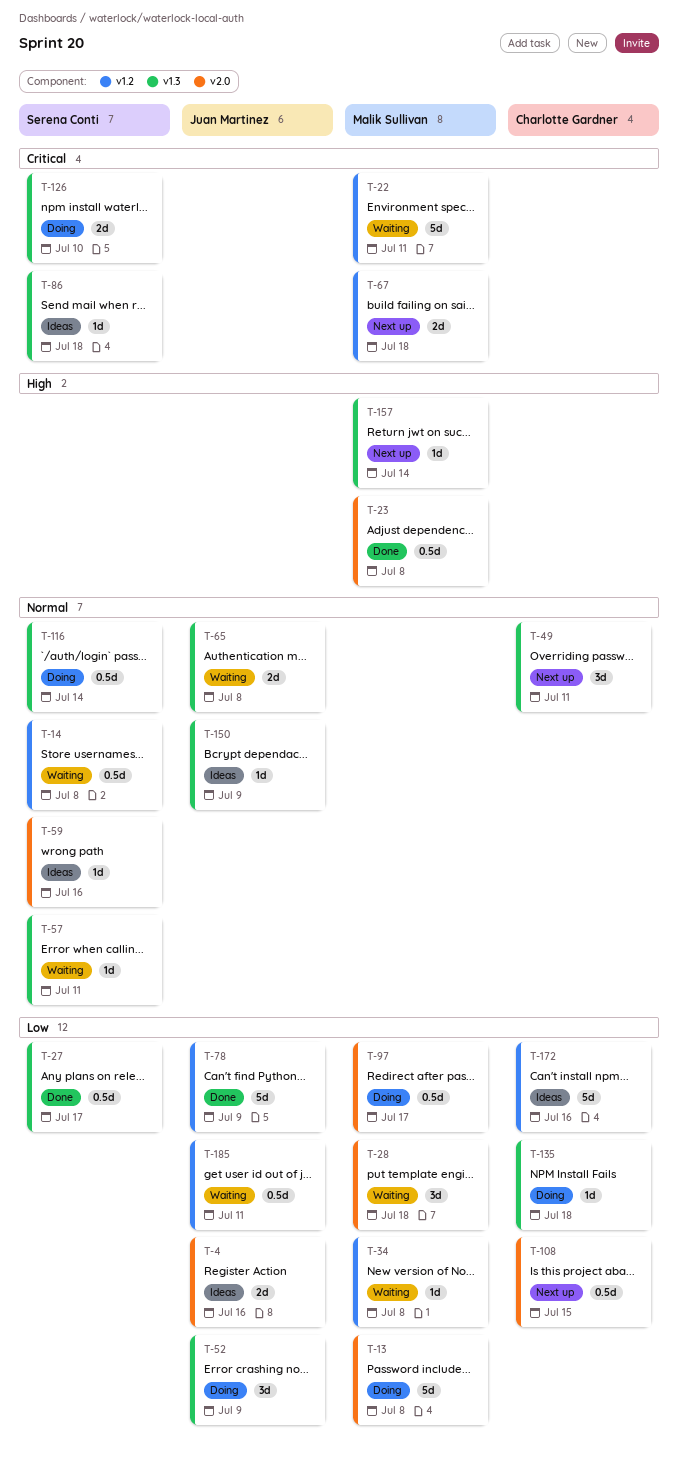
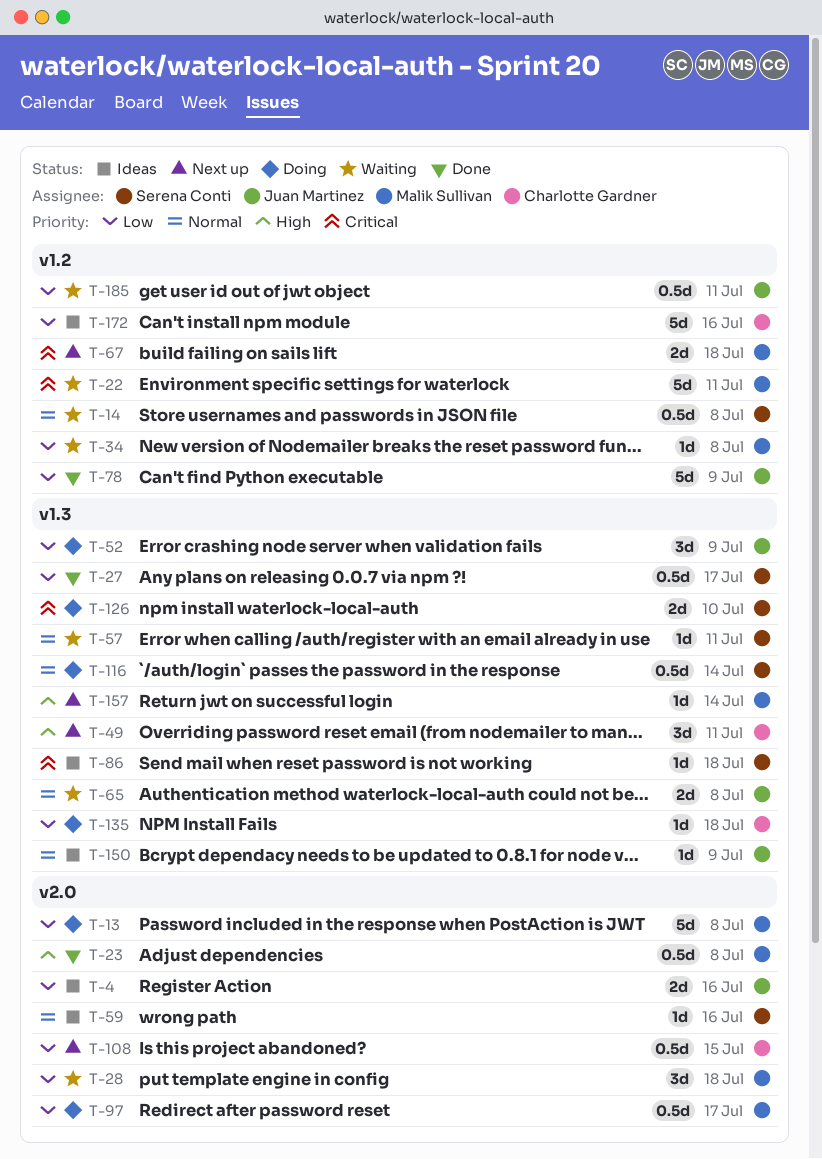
T-49, priority: Normal -> High

